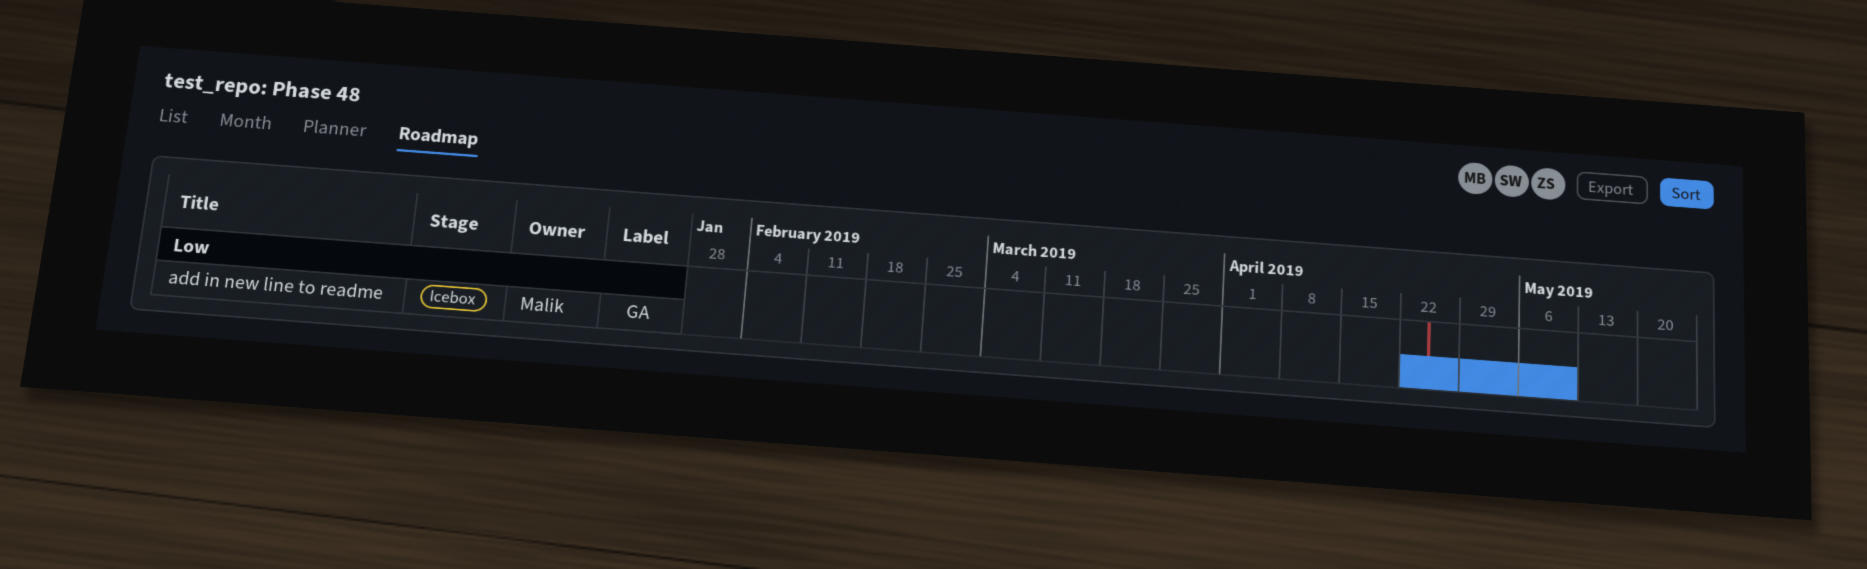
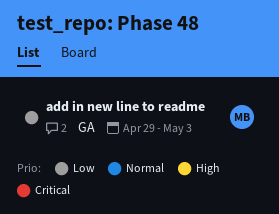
add in new line to readme, start: Apr 22 -> Apr 29
add in new line to readme, due: May 10 -> May 3

